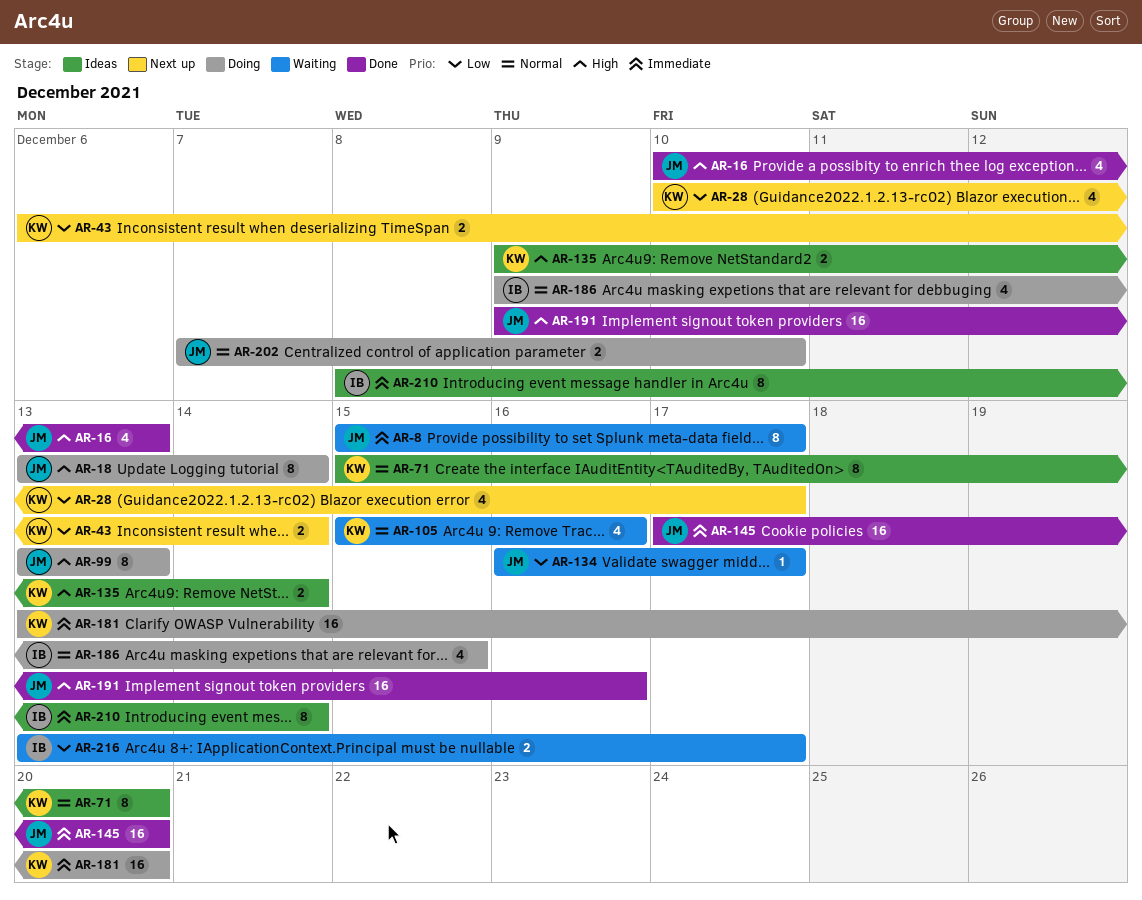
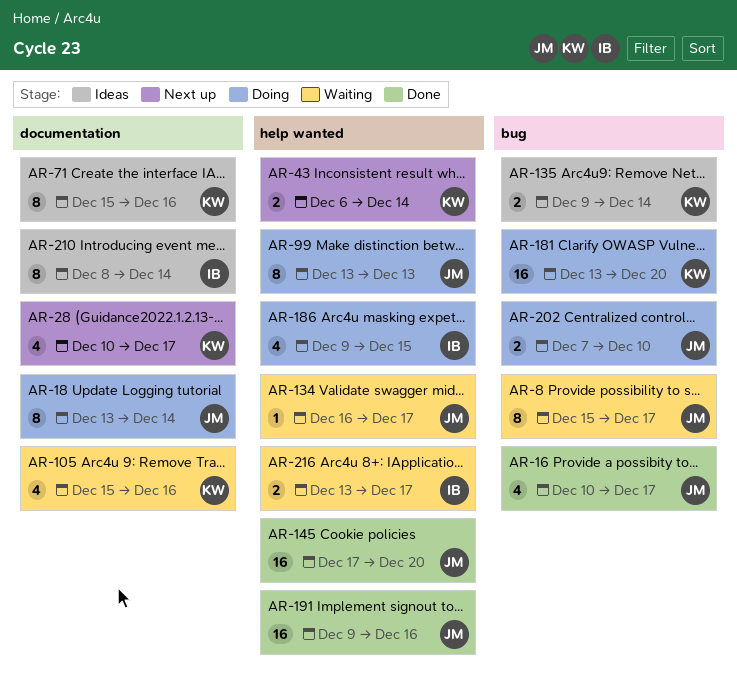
AR-16, due: Dec 13 -> Dec 17
AR-71, due: Dec 20 -> Dec 16

